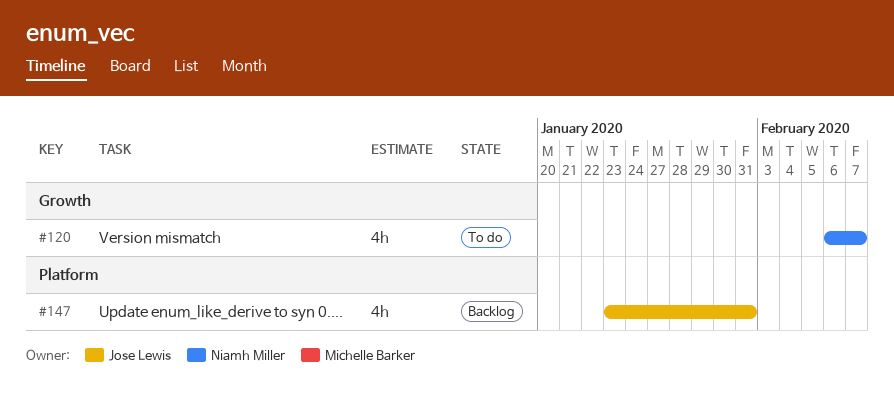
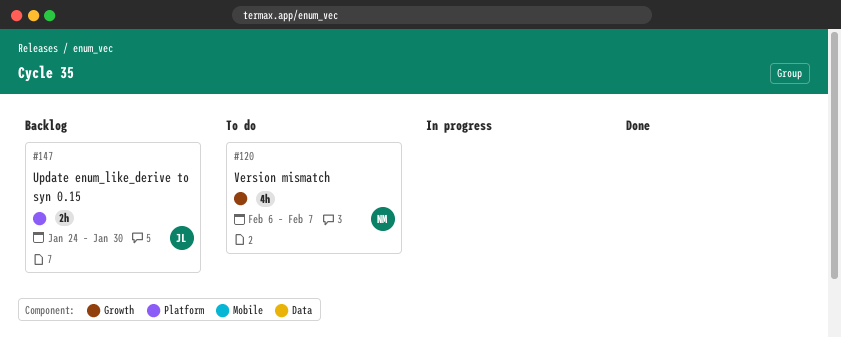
#147, estimate: 4h -> 2h
#147, start: Jan 23 -> Jan 24
#147, due: Jan 31 -> Jan 30

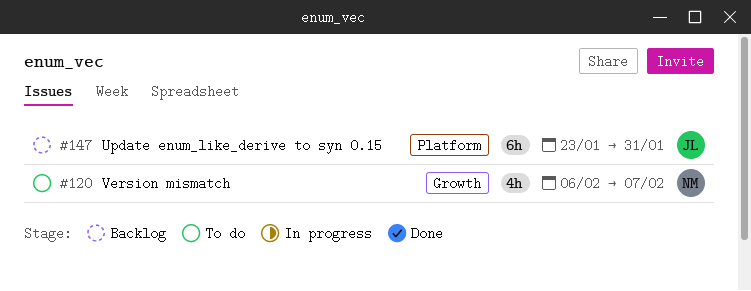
#147, estimate: 2h -> 6h
#147, start: Jan 24 -> Jan 23
#147, due: Jan 30 -> Jan 31

